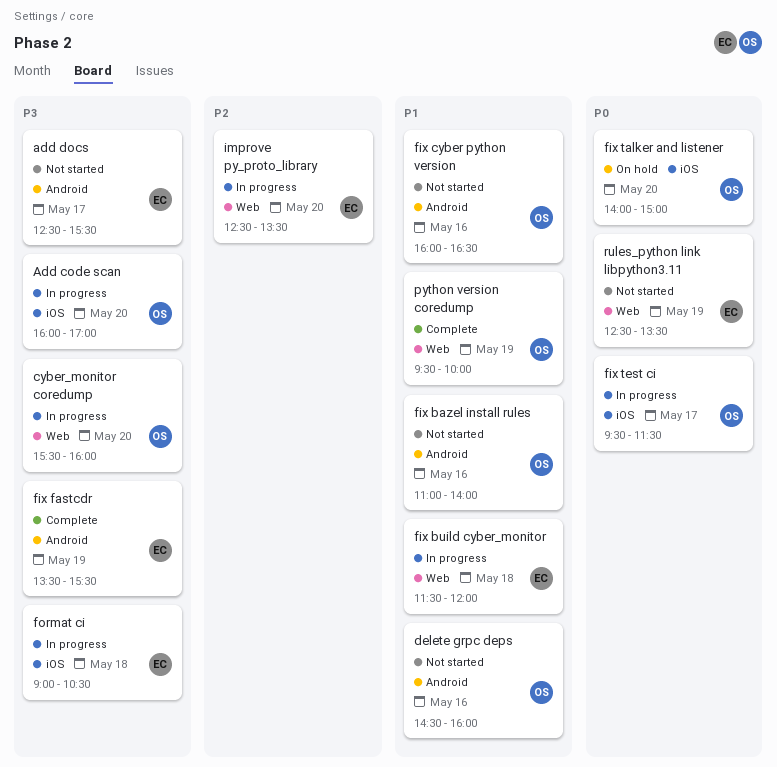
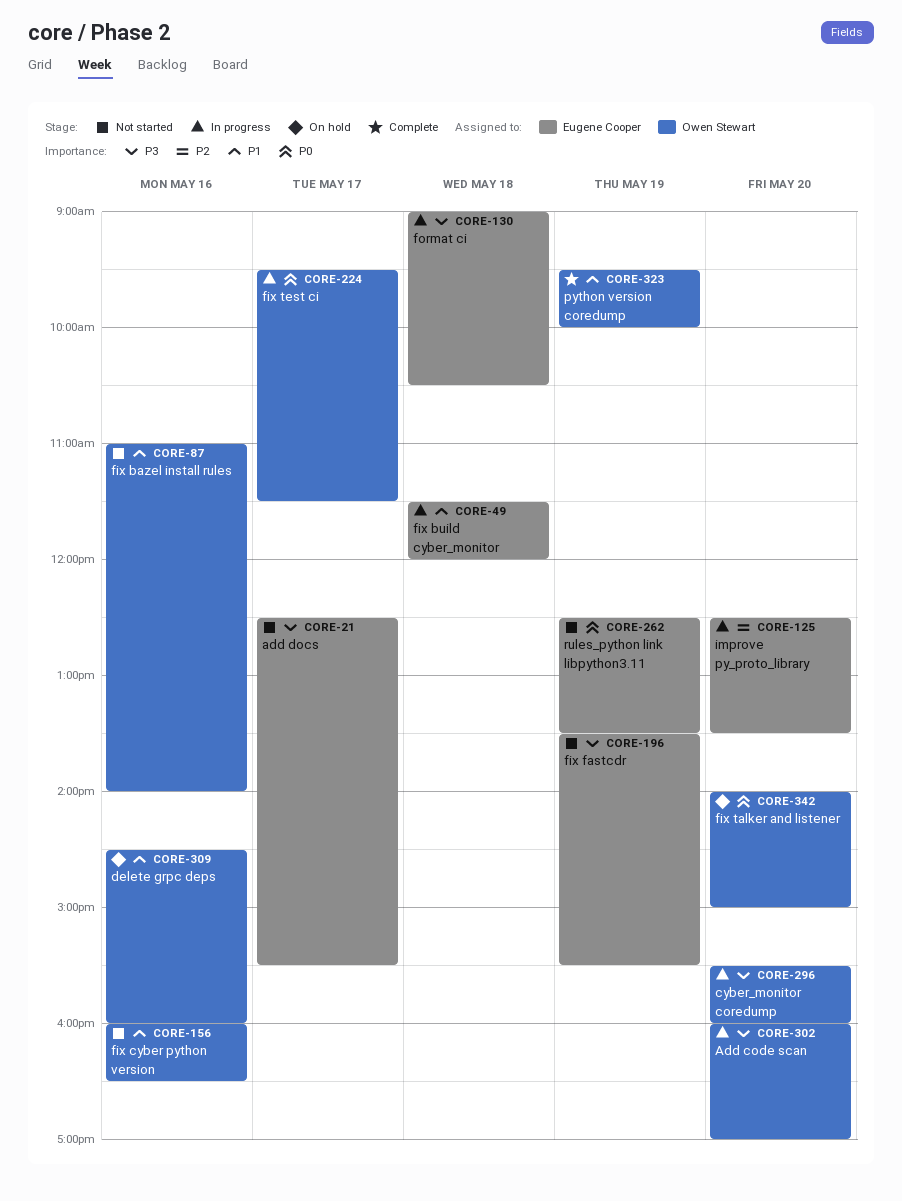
delete grpc deps, status: Not started -> On hold
fix fastcdr, status: Complete -> Not started

